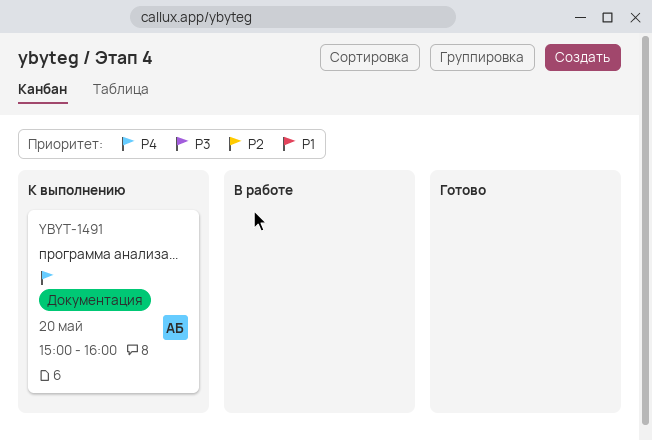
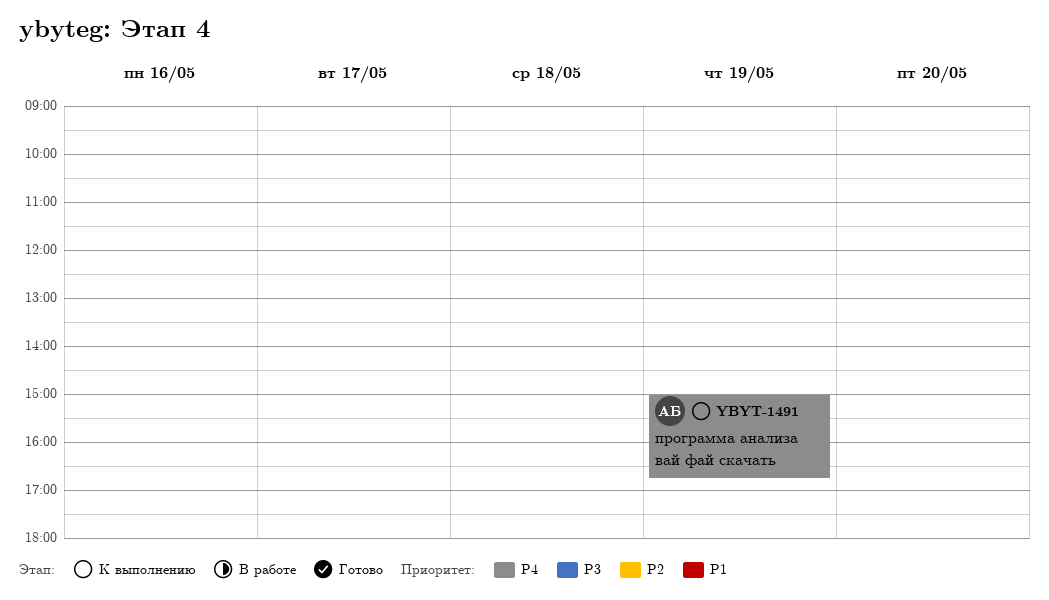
YBYT-1491, day: May 20 -> May 19
YBYT-1491, ends: 16:00 -> 16:45

